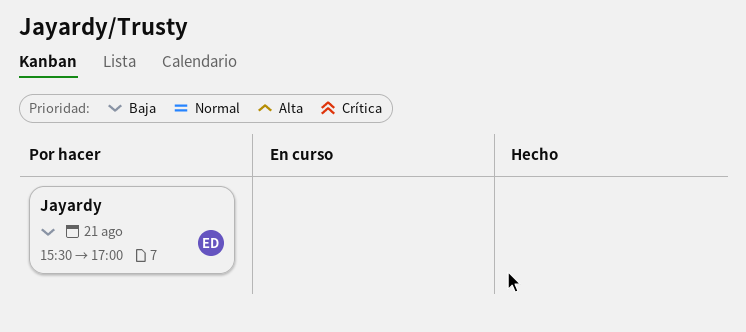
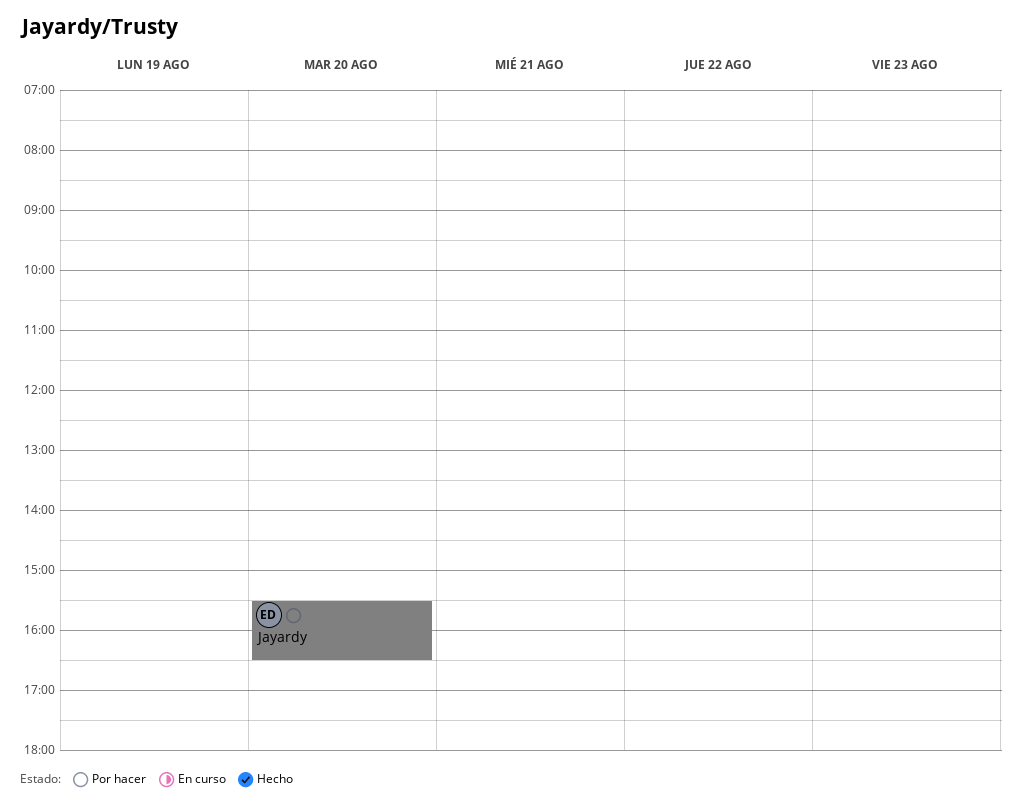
Jayardy, day: Aug 21 -> Aug 20
Jayardy, ends: 17:00 -> 16:30

